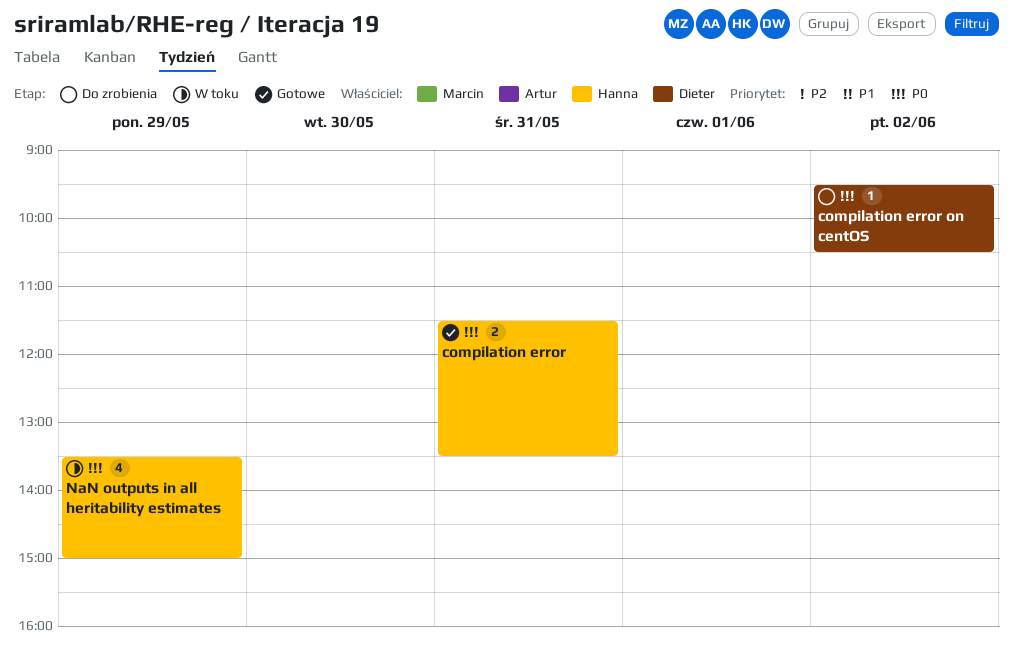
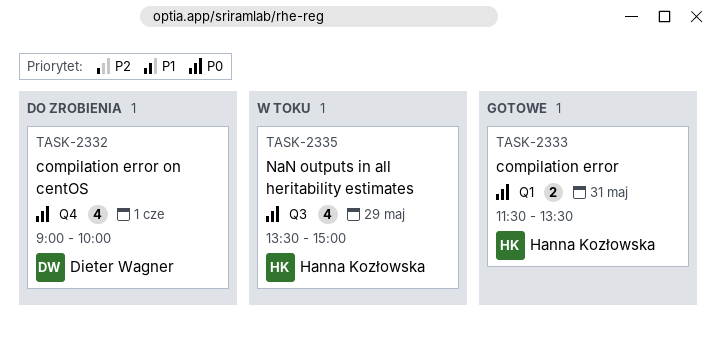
compilation error on centOS, estimate: 1 -> 4
compilation error on centOS, day: Jun 2 -> Jun 1
compilation error on centOS, begins: 09:30 -> 09:00
compilation error on centOS, ends: 10:30 -> 10:00

